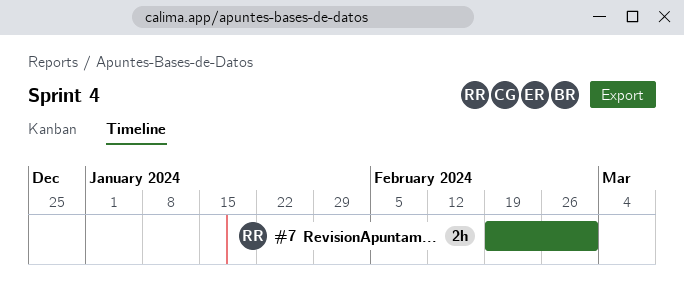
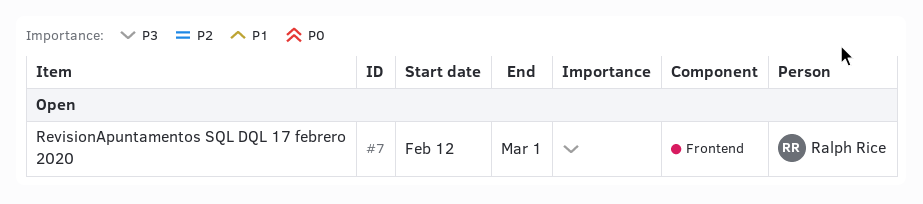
#7, start: Feb 19 -> Feb 12

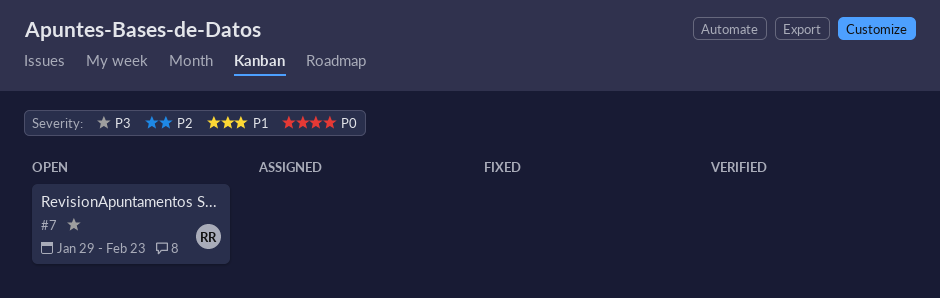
#7, start: Feb 12 -> Jan 29
#7, due: Mar 1 -> Feb 23

